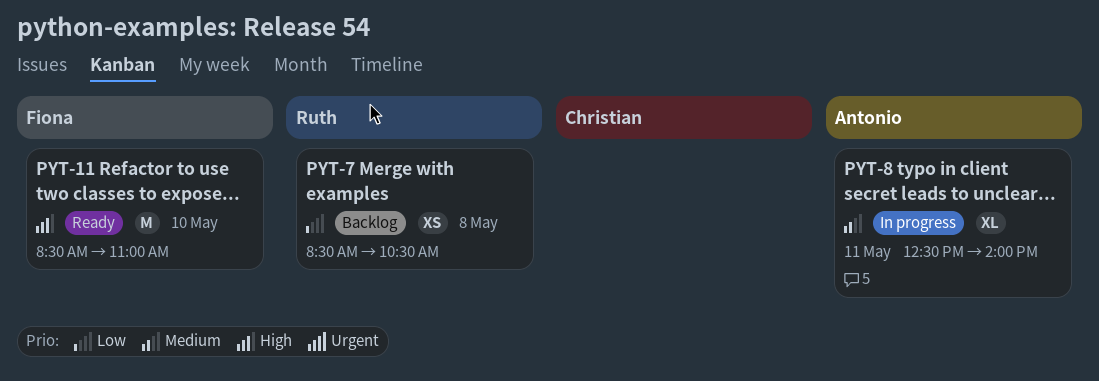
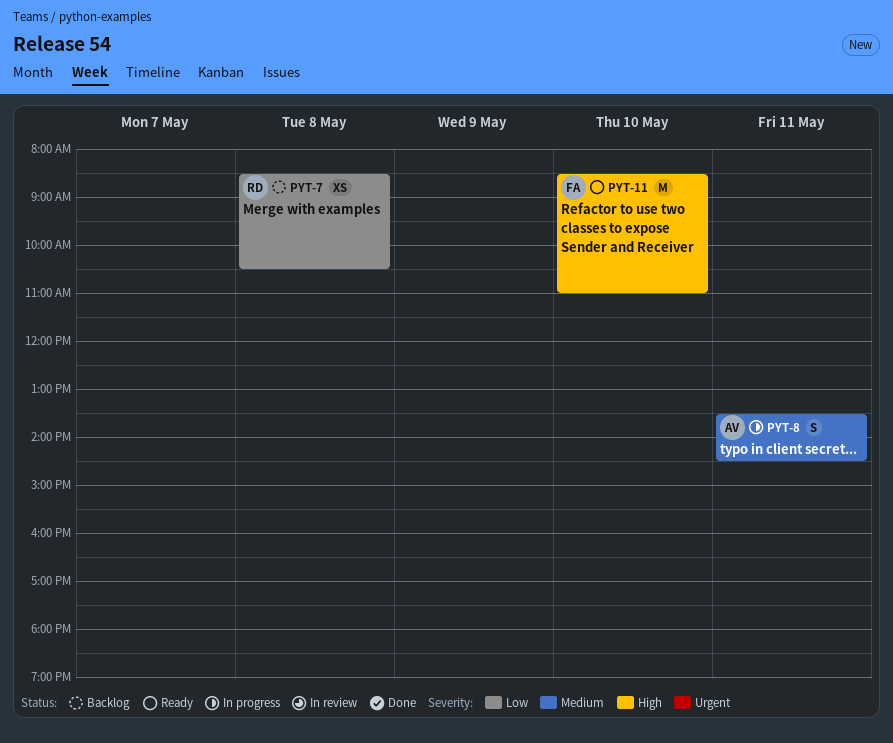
PYT-8, estimate: XL -> S
PYT-8, begins: 12:30 -> 13:30
PYT-8, ends: 14:00 -> 14:30

